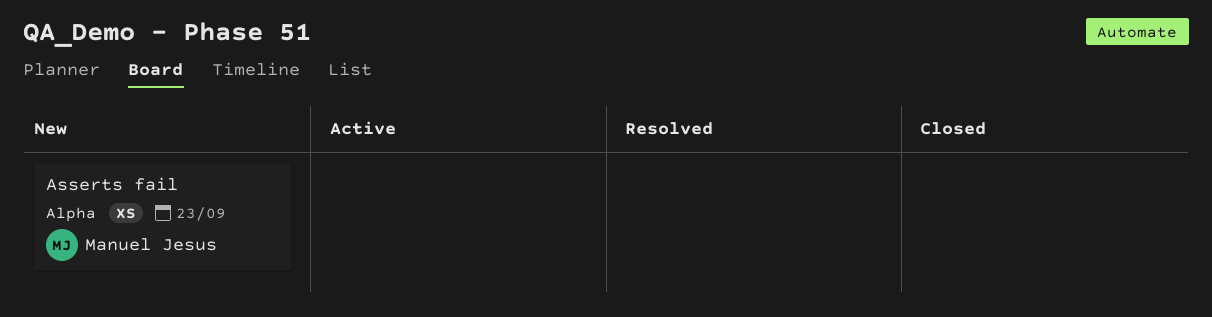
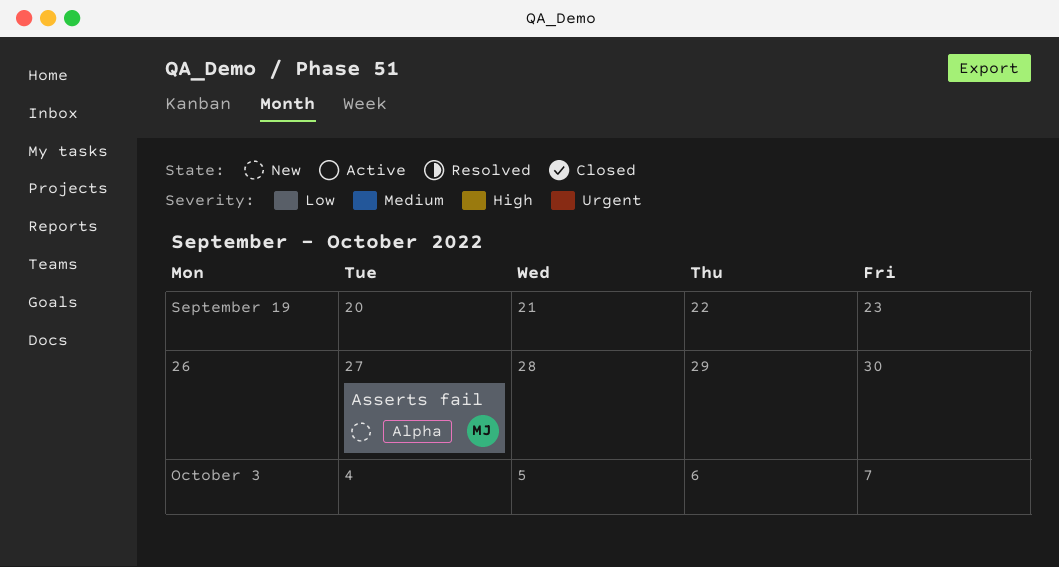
Asserts fail, due: Sep 23 -> Sep 27

